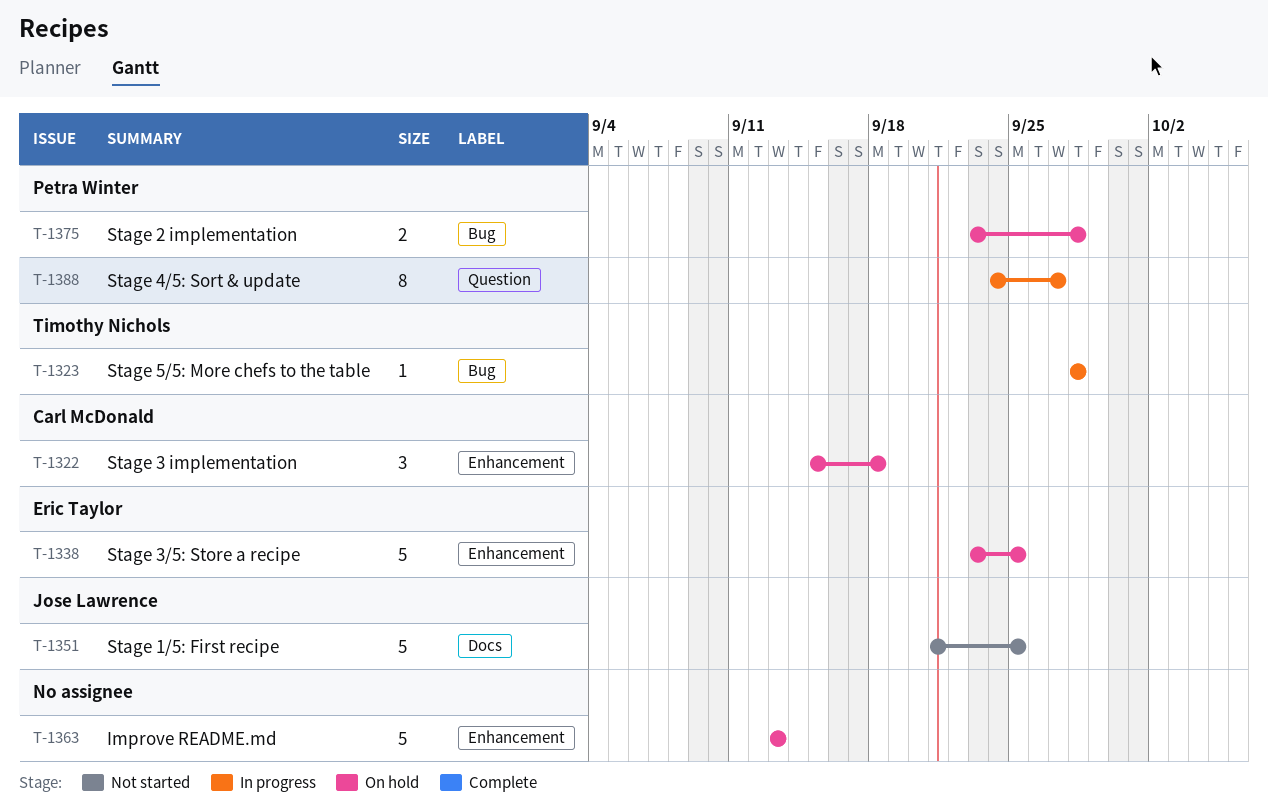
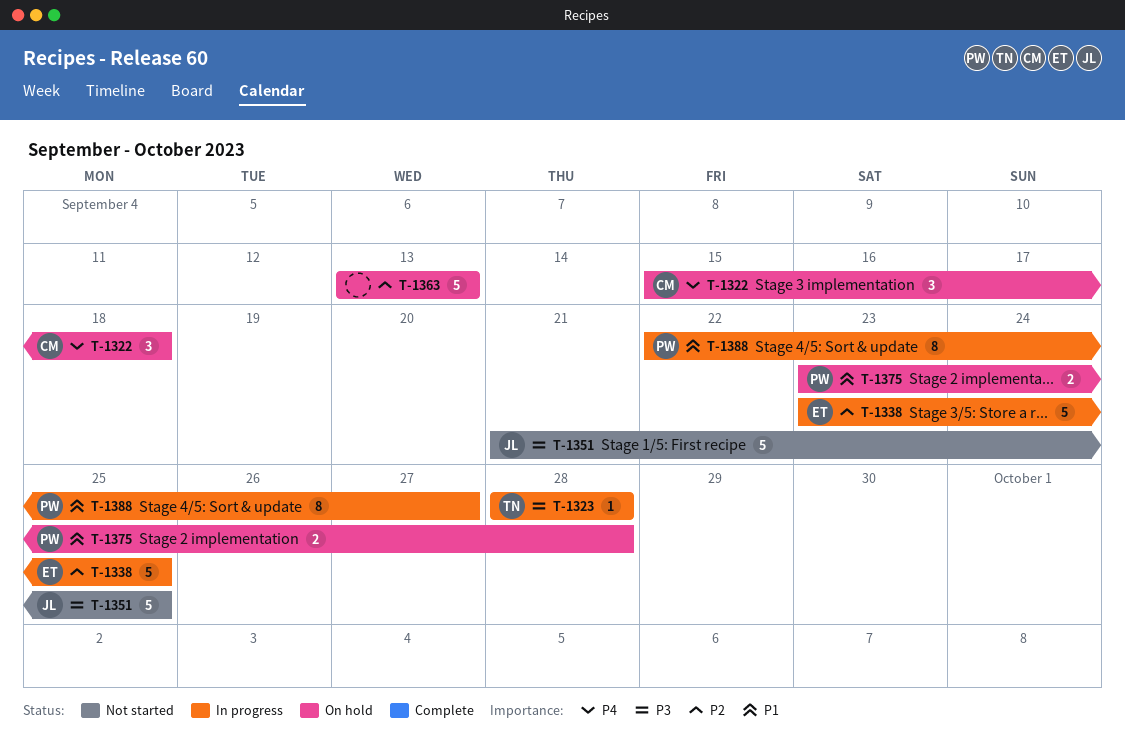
T-1338, status: On hold -> In progress
T-1388, start: Sep 24 -> Sep 22

